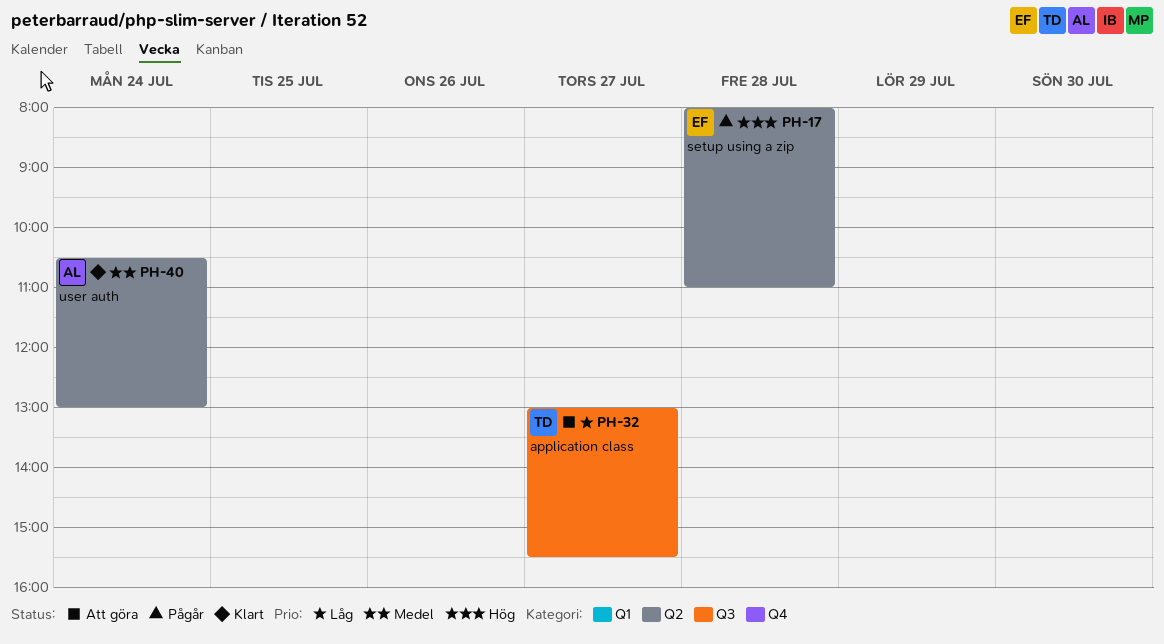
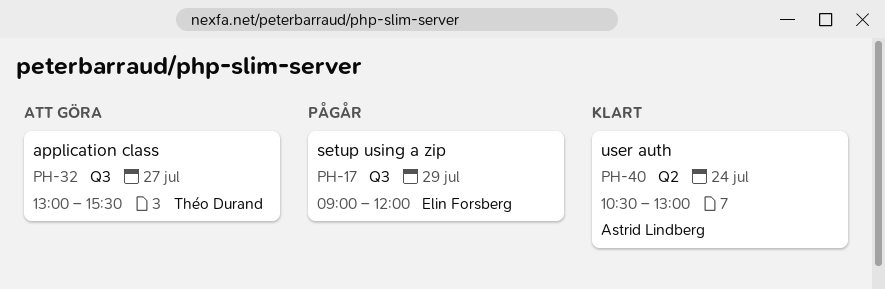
PH-17, label: Q2 -> Q3
PH-17, day: Jul 28 -> Jul 29
PH-17, begins: 08:00 -> 09:00
PH-17, ends: 11:00 -> 12:00

